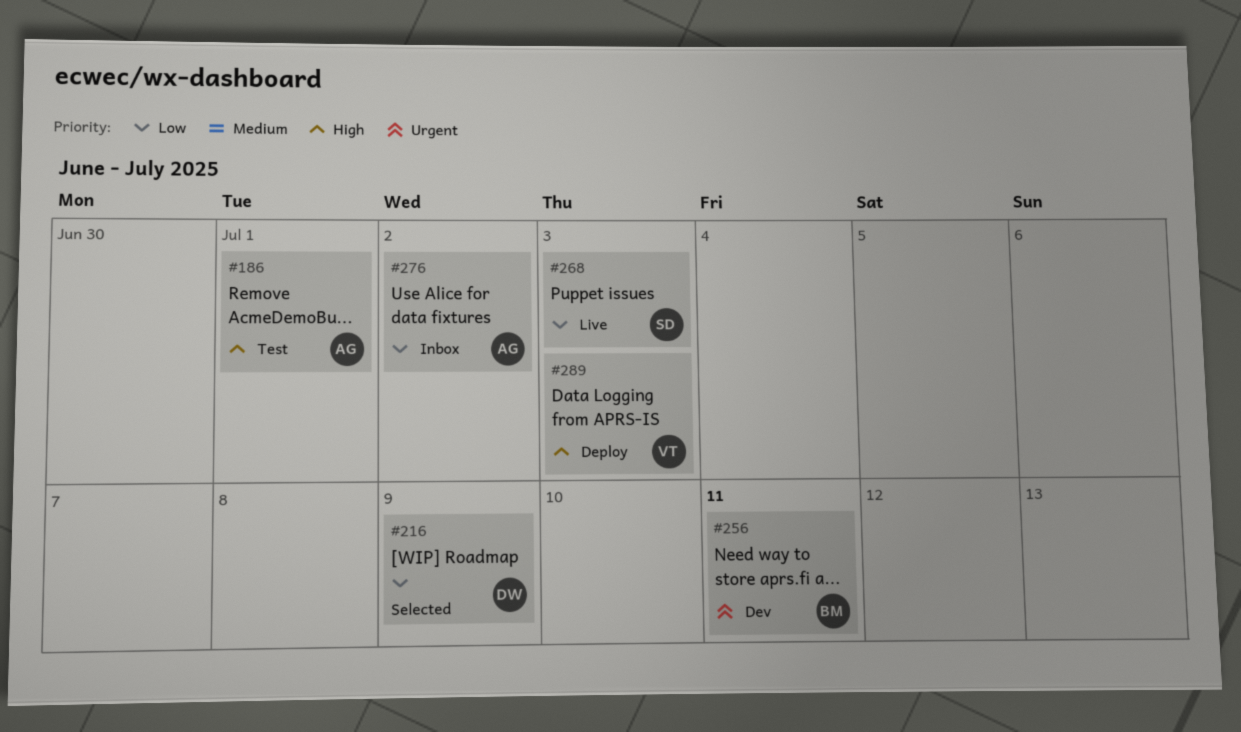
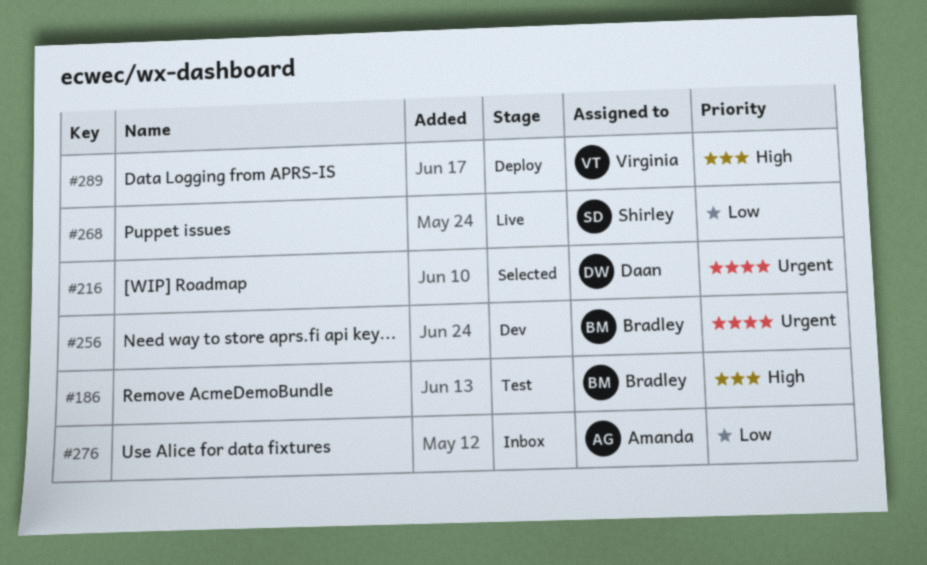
#186, owner: Amanda -> Bradley
#216, priority: Low -> Urgent

